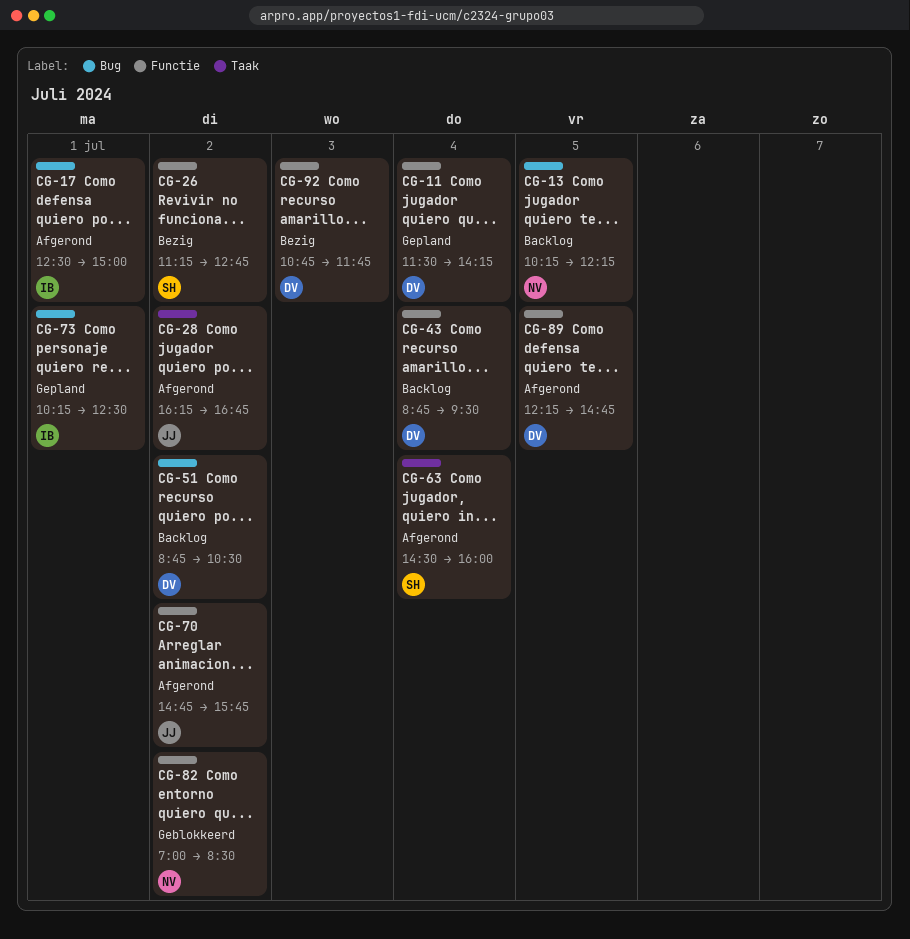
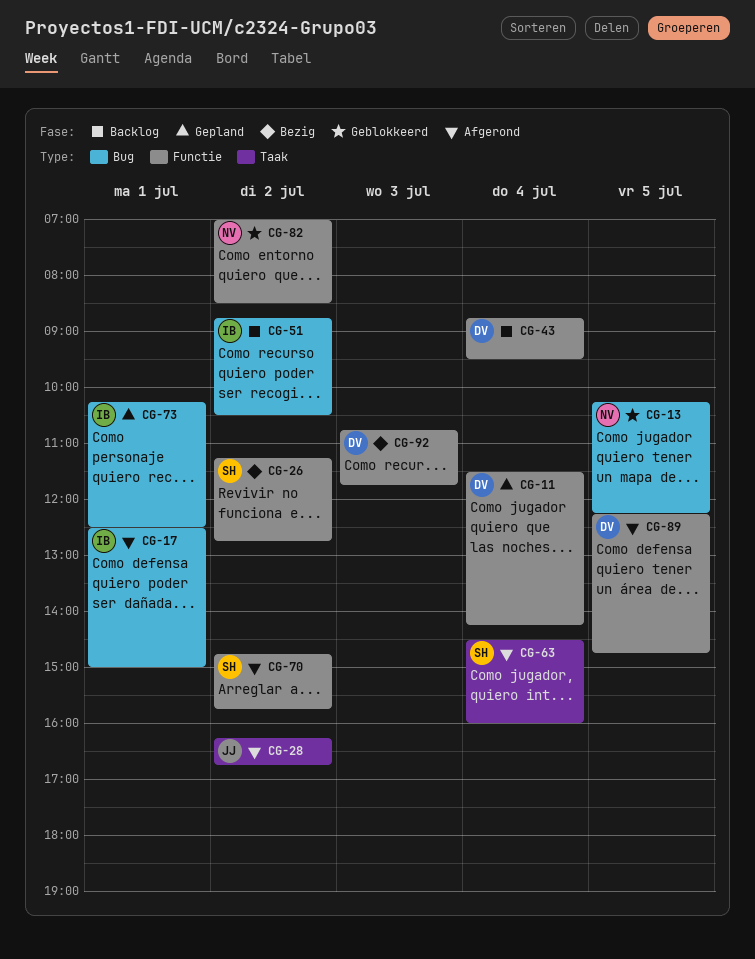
CG-13, status: Backlog -> Geblokkeerd
CG-51, owner: DV -> IB
CG-70, owner: JJ -> SH

